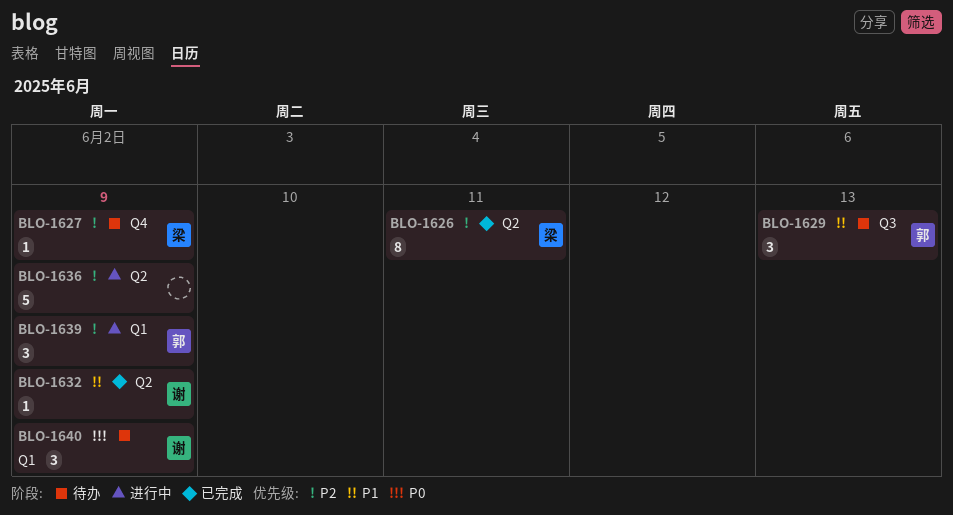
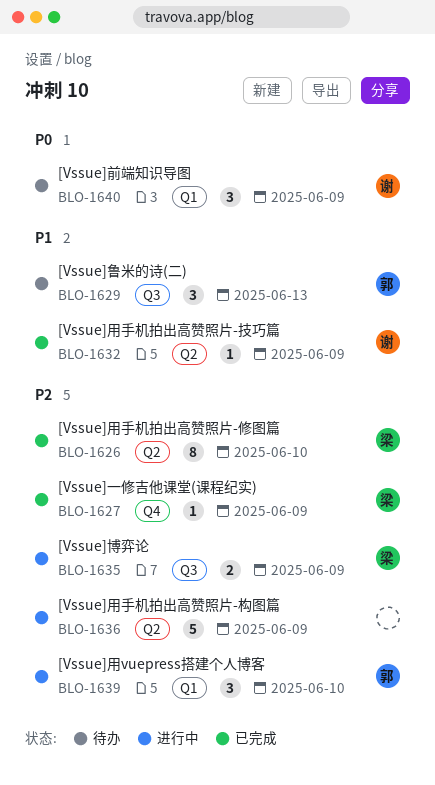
BLO-1626, due: Jun 11 -> Jun 10
BLO-1627, status: 待办 -> 已完成
BLO-1635: none -> present
BLO-1639, due: Jun 9 -> Jun 10

